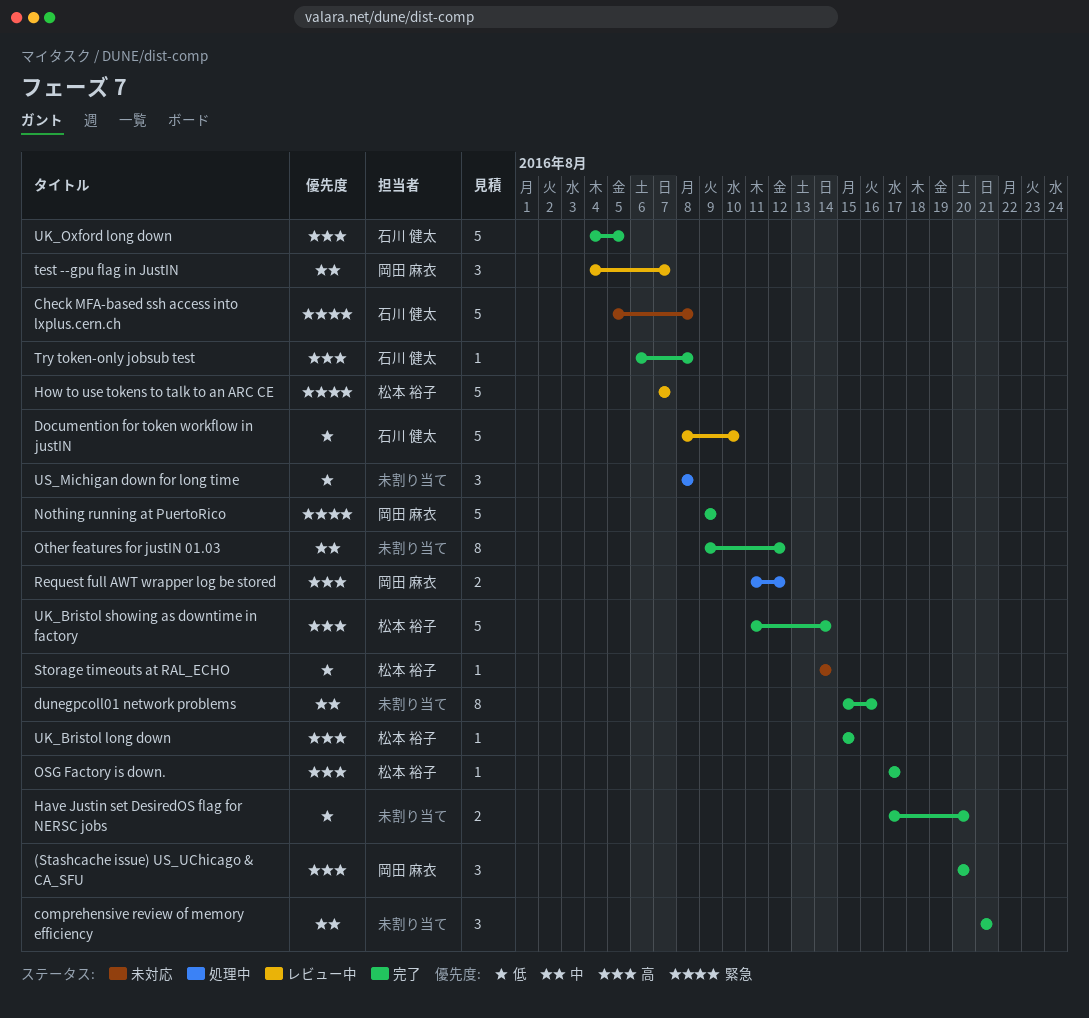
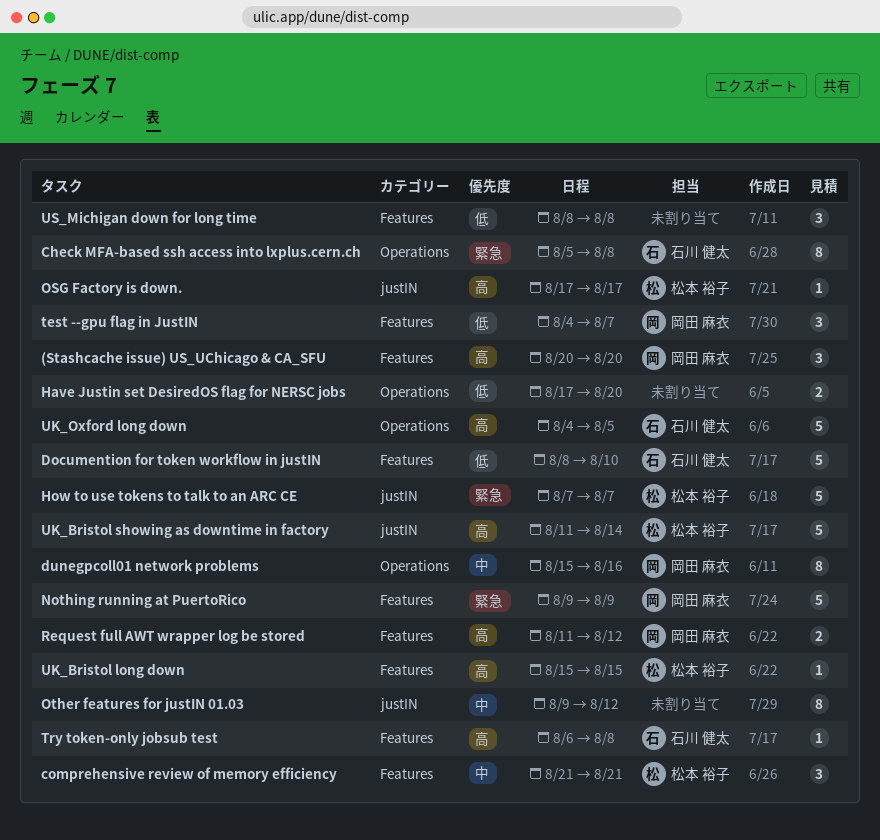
Check MFA-based ssh access into lxplus.cern.ch, estimate: 5 -> 8
comprehensive review of memory efficiency, owner: none -> 松本 裕子
dunegpcoll01 network problems, owner: none -> 岡田 麻衣
Storage timeouts at RAL_ECHO: present -> none
test --gpu flag in JustIN, priority: 中 -> 低

